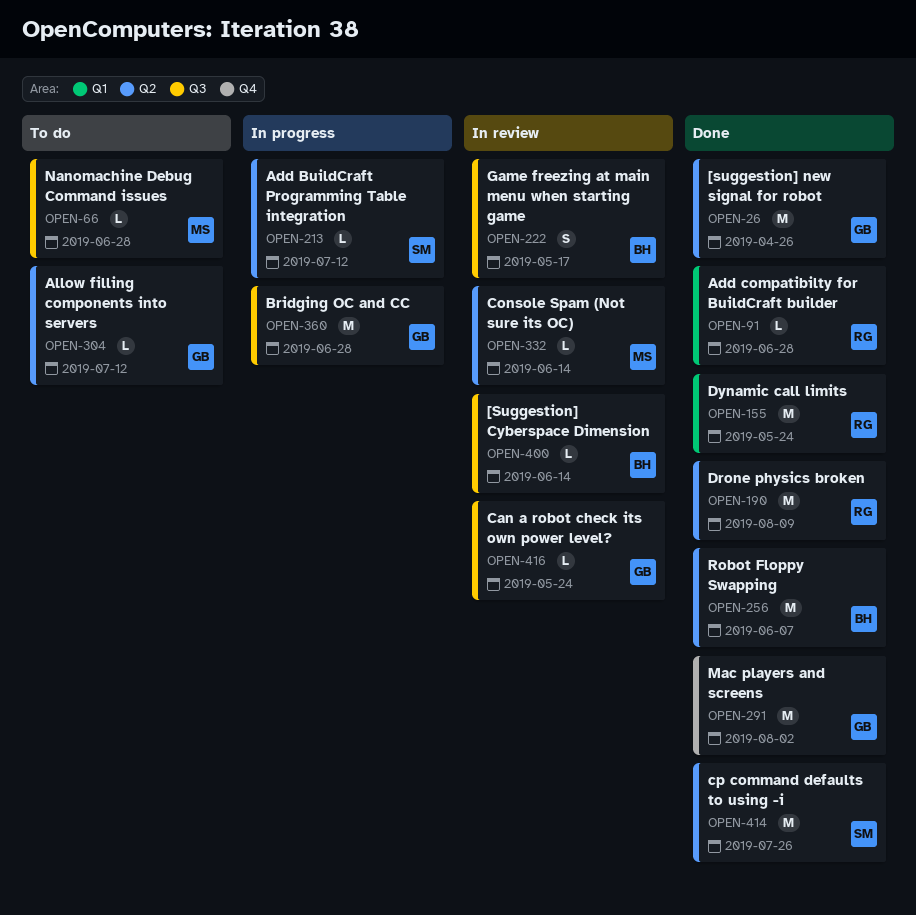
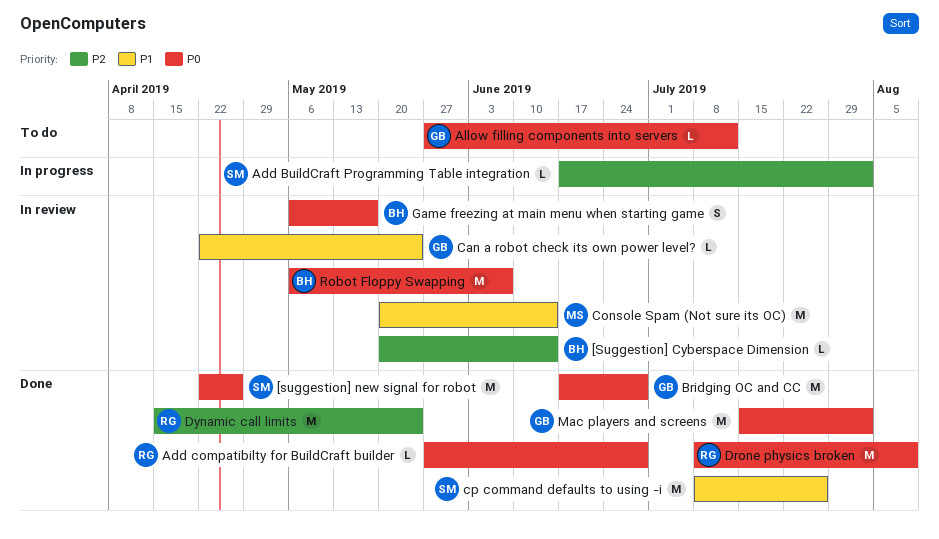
[suggestion] new signal for robot, owner: GB -> SM
Add BuildCraft Programming Table integration, due: Jul 12 -> Aug 2
Bridging OC and CC, status: In progress -> Done
Console Spam (Not sure its OC), estimate: L -> M
Nanomachine Debug Command issues: present -> none
Robot Floppy Swapping, status: Done -> In review

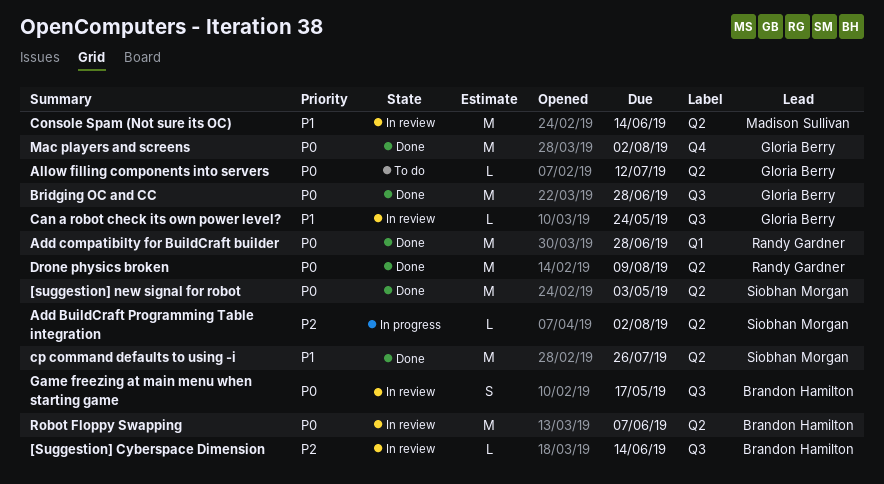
[suggestion] new signal for robot, due: Apr 26 -> May 3
Add compatibilty for BuildCraft builder, estimate: L -> M
Dynamic call limits: present -> none

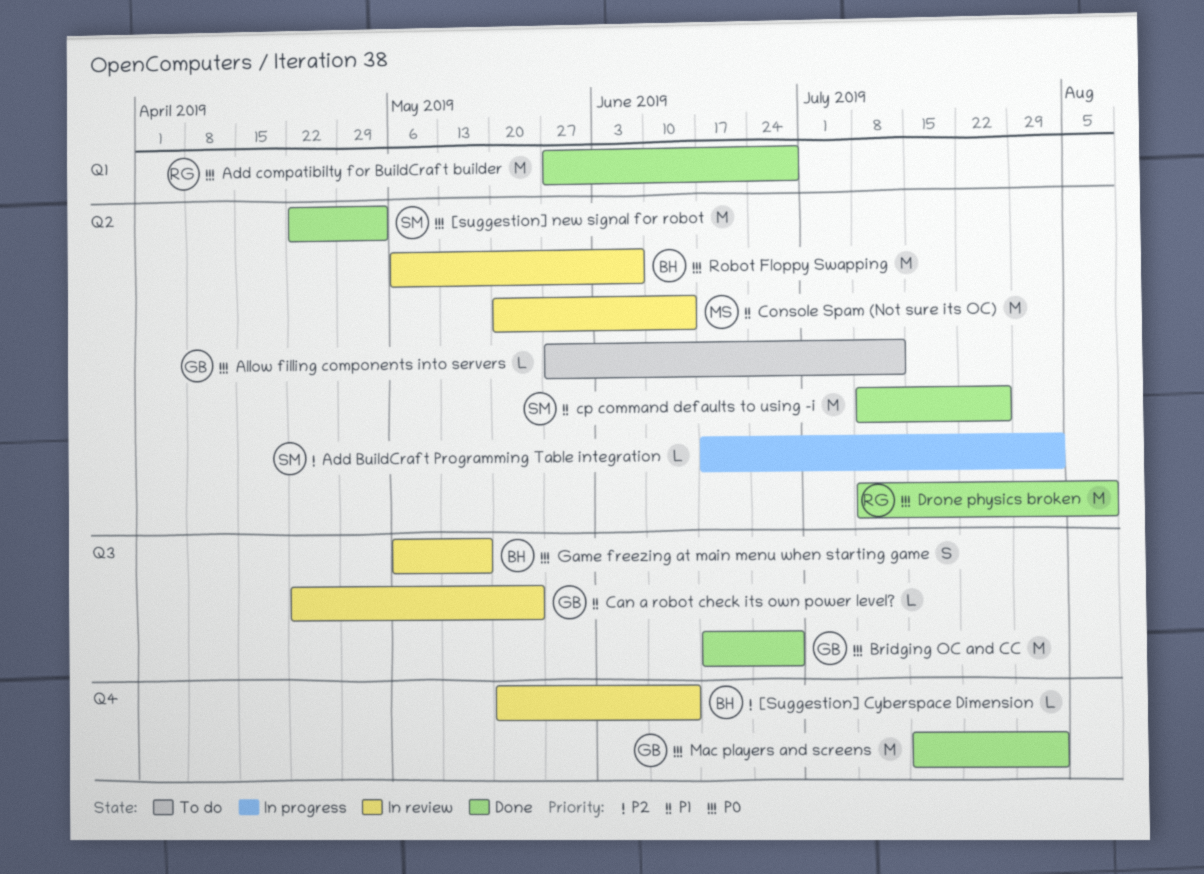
[Suggestion] Cyberspace Dimension, label: Q3 -> Q4

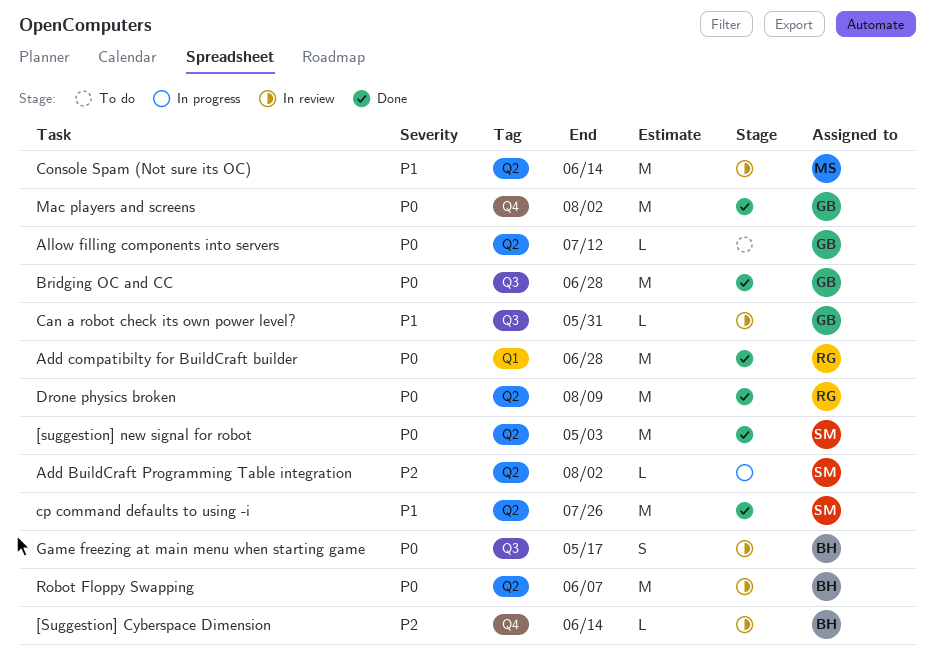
Can a robot check its own power level?, due: May 24 -> May 31

